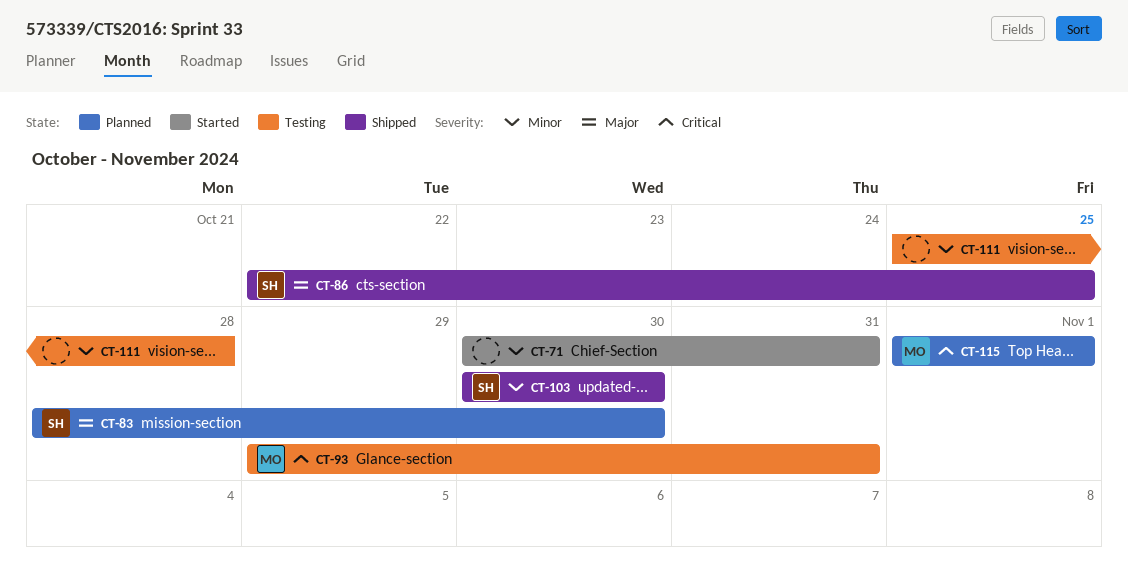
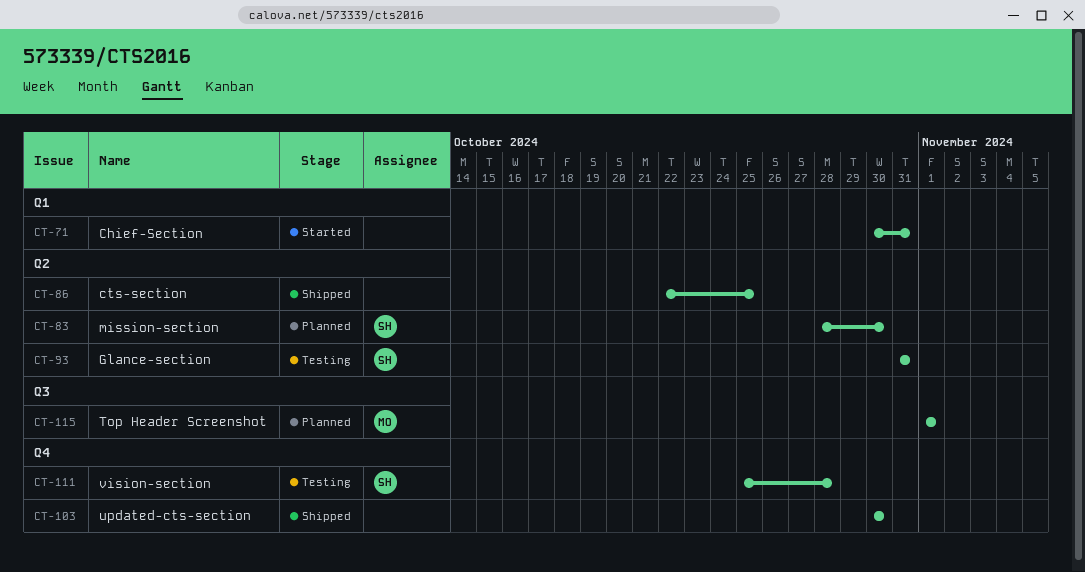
CT-86, owner: SH -> none
CT-93, owner: MO -> SH
CT-93, start: Oct 29 -> Oct 31
CT-103, owner: SH -> none
CT-111, owner: none -> SH

